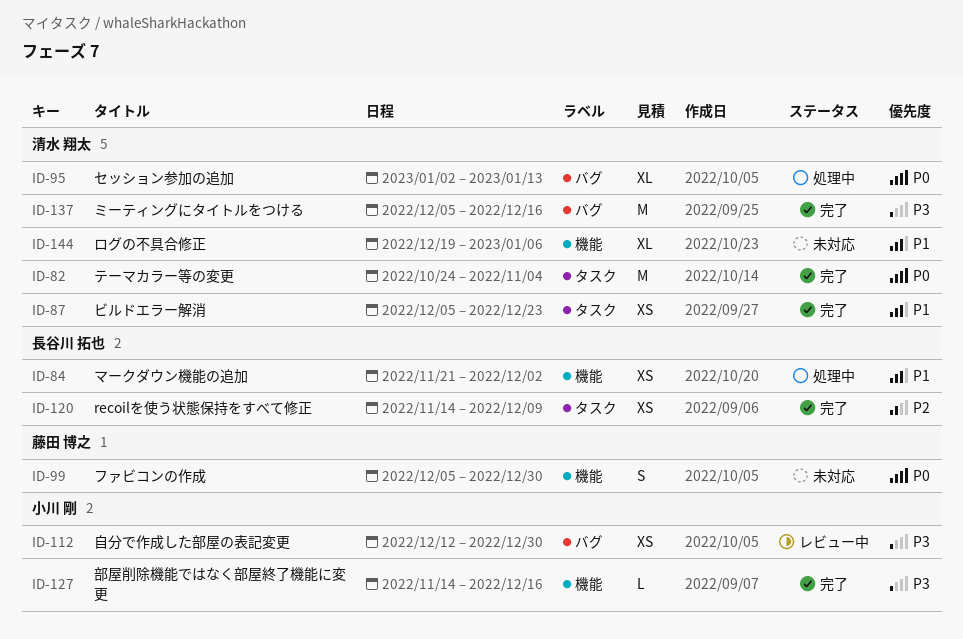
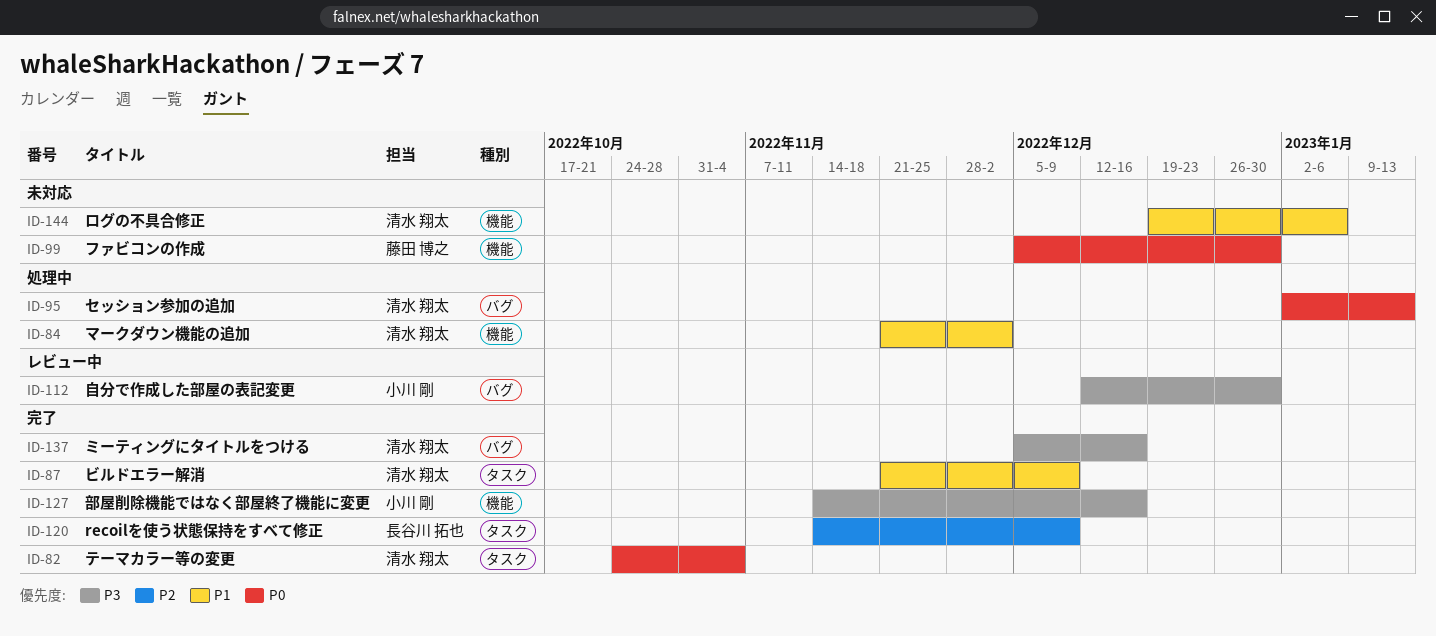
ID-84, owner: 長谷川 拓也 -> 清水 翔太
ID-87, start: Dec 5 -> Nov 21
ID-87, due: Dec 23 -> Dec 9

